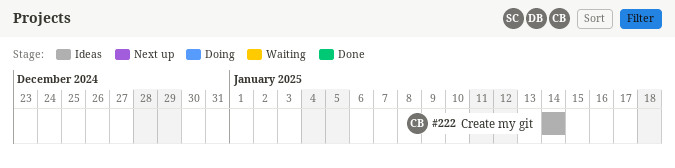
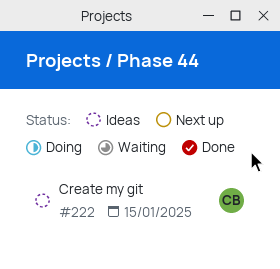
#222, due: Jan 14 -> Jan 15

